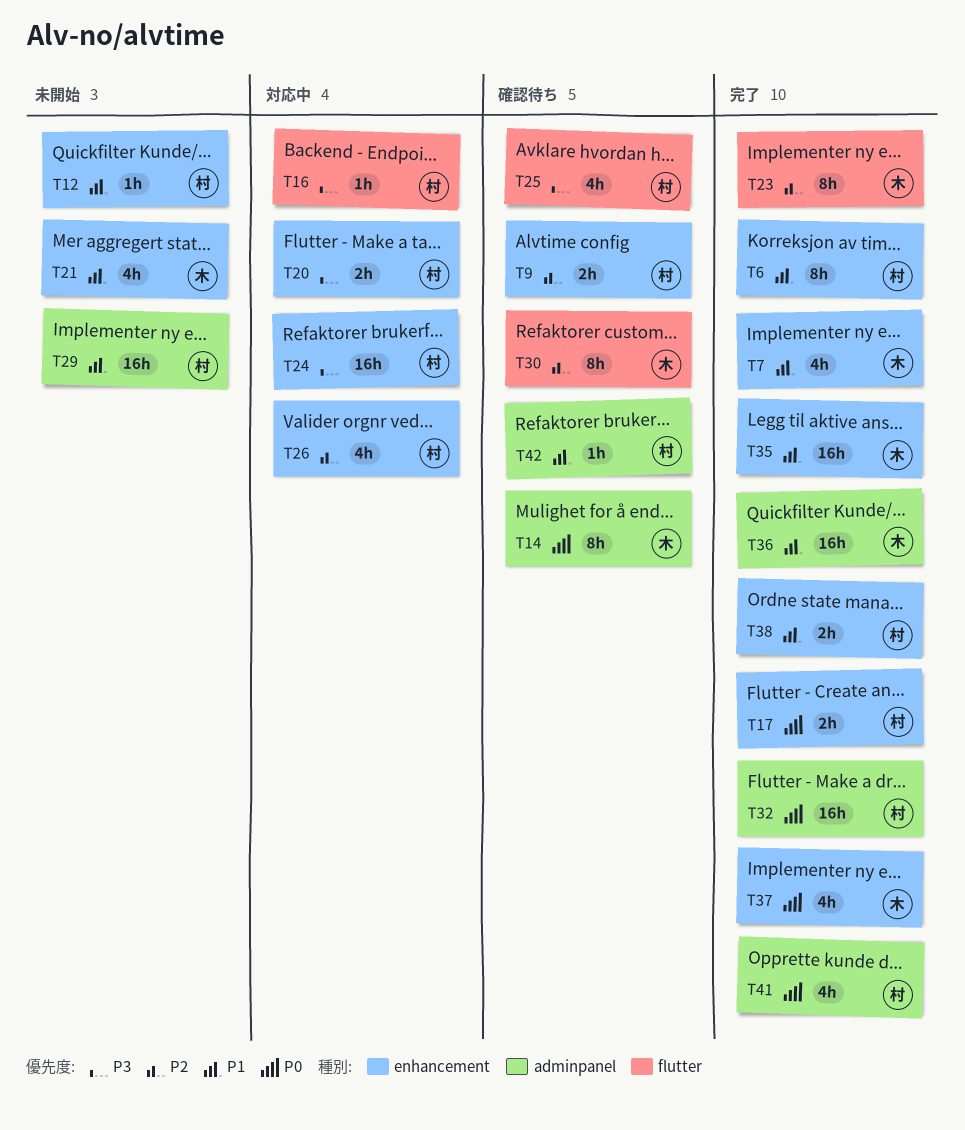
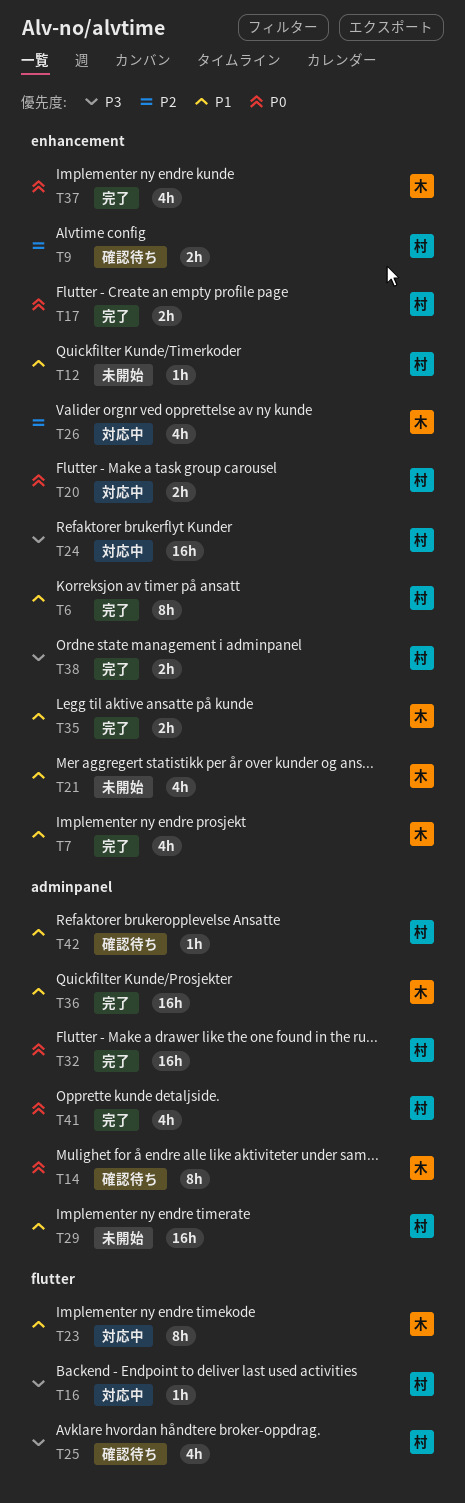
T20, priority: P3 -> P0
T23, status: 完了 -> 対応中
T23, priority: P2 -> P1
T26, owner: 村 -> 木
T30: present -> none
T35, estimate: 16h -> 2h
T38, priority: P1 -> P3

